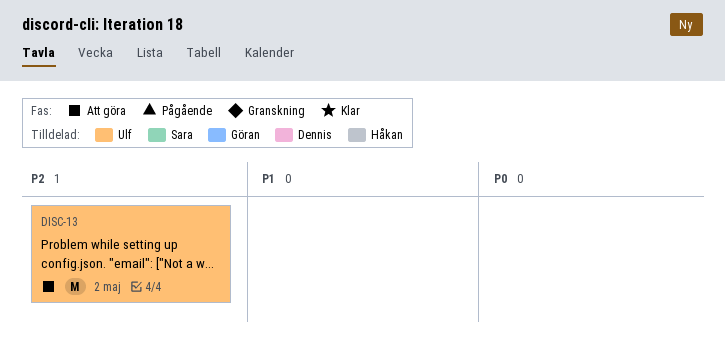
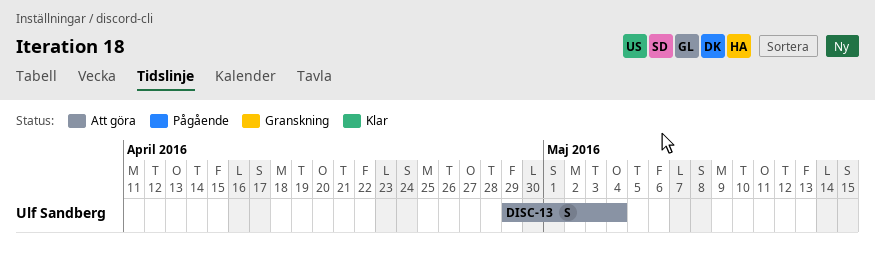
DISC-13, estimate: M -> S
DISC-13, due: May 2 -> May 4

